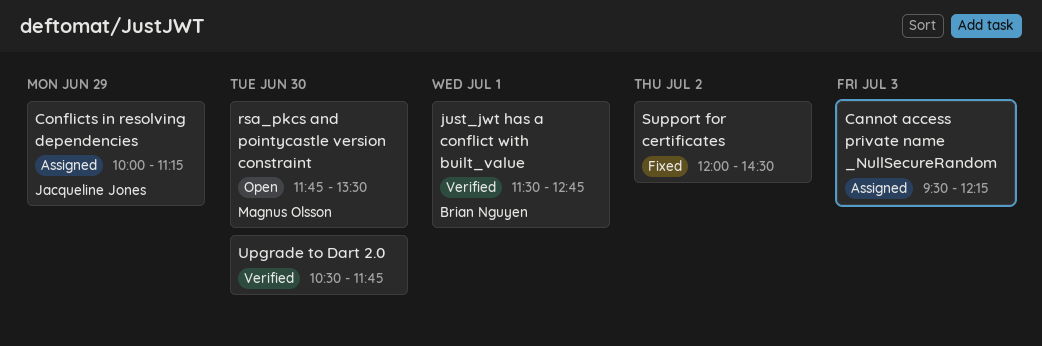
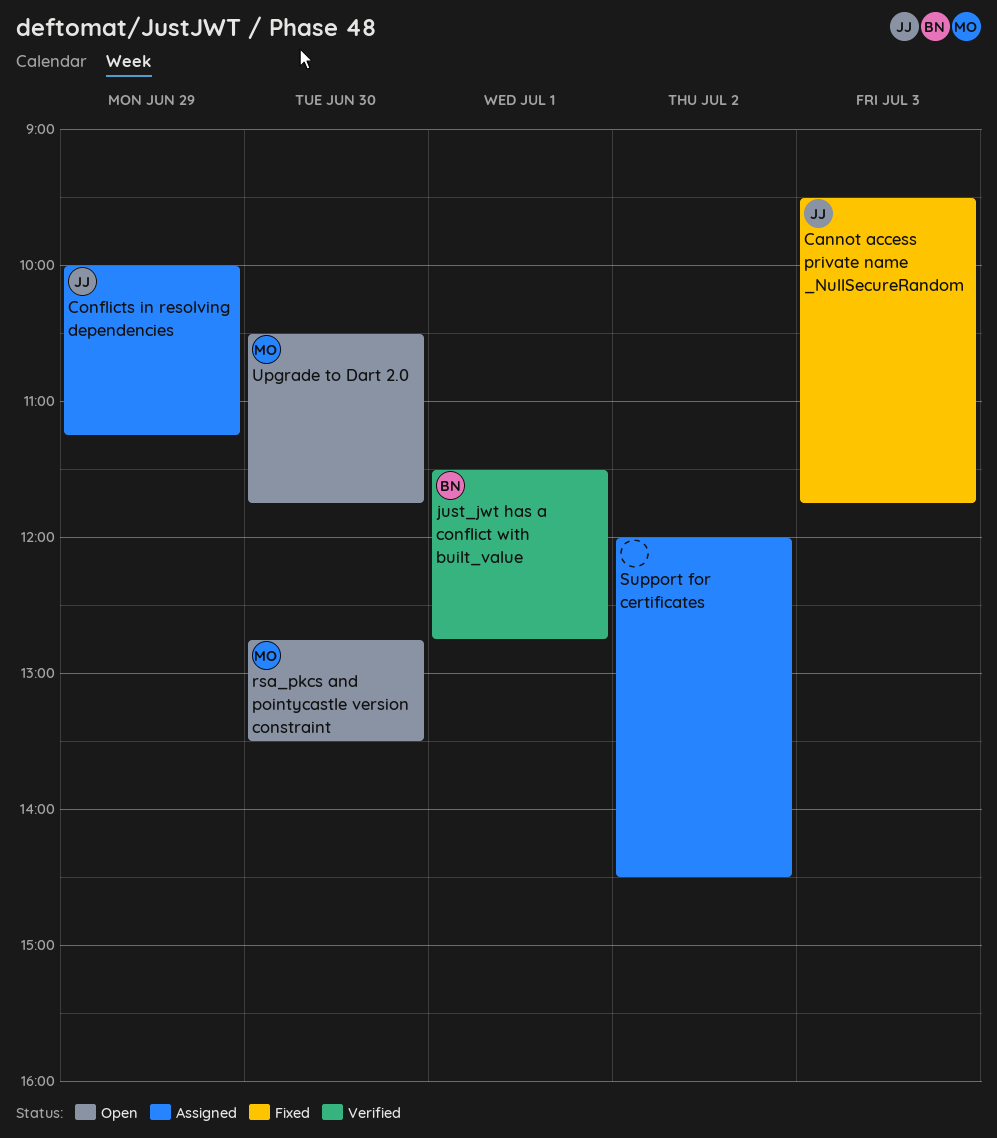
Cannot access private name _NullSecureRandom, status: Assigned -> Fixed
Cannot access private name _NullSecureRandom, owner: none -> Jacqueline Jones
Cannot access private name _NullSecureRandom, ends: 12:15 -> 11:45
rsa_pkcs and pointycastle version constraint, begins: 11:45 -> 12:45
Support for certificates, status: Fixed -> Assigned
Upgrade to Dart 2.0, status: Verified -> Open
Upgrade to Dart 2.0, owner: none -> Magnus Olsson

